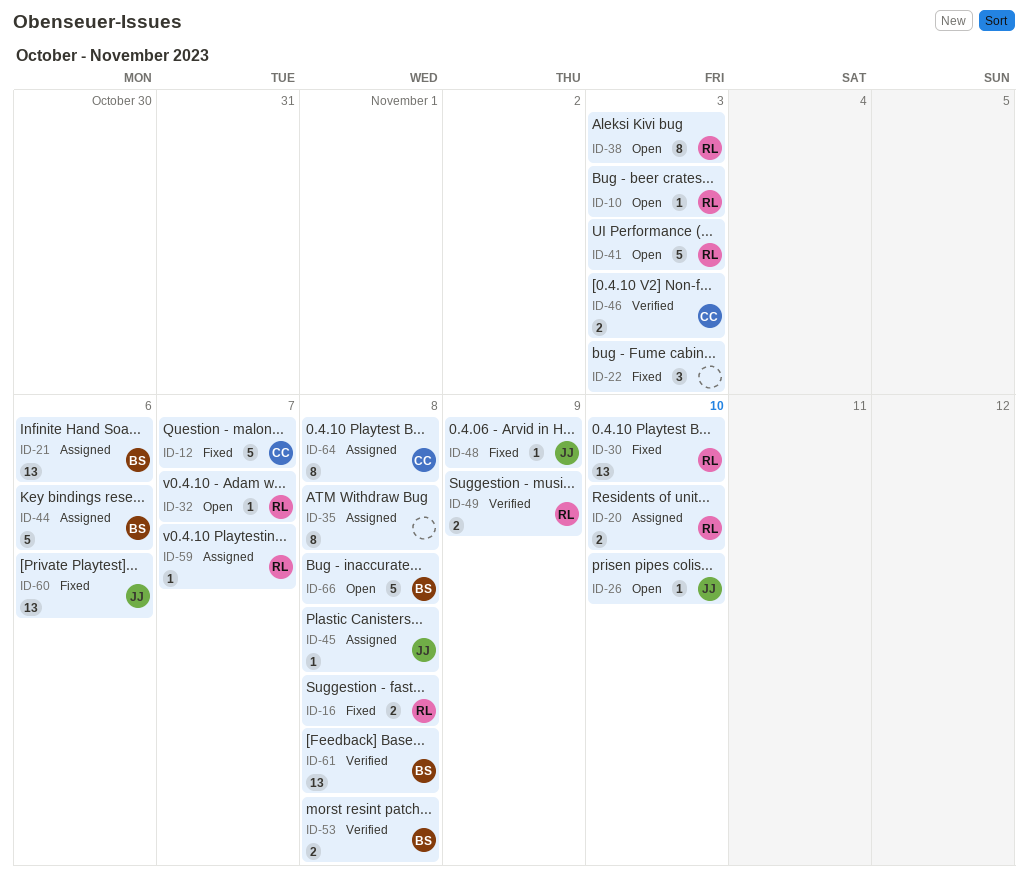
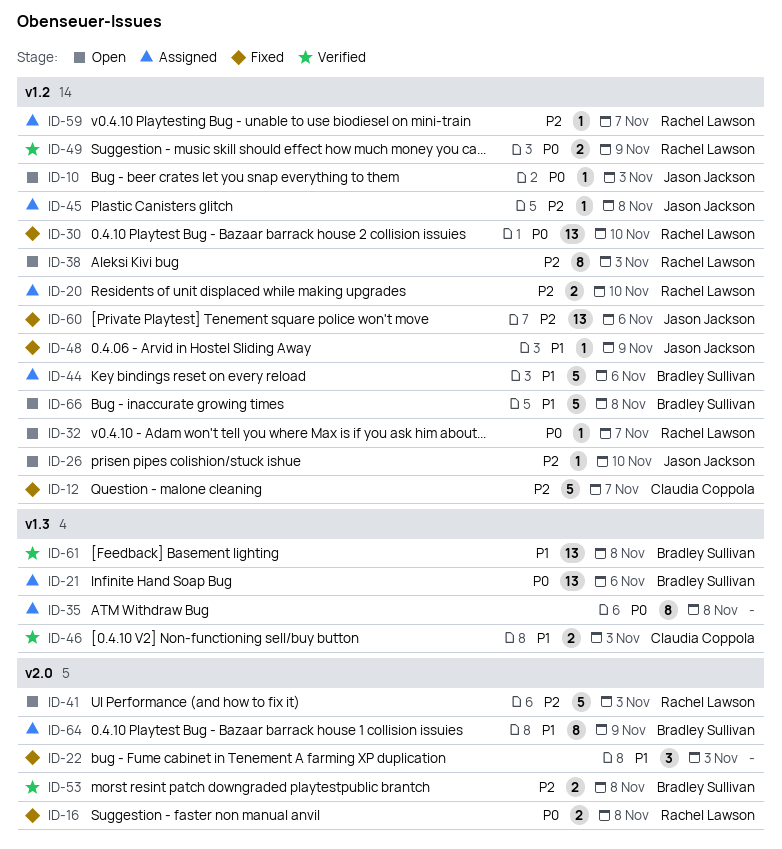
ID-10, owner: Rachel Lawson -> Jason Jackson
ID-64, owner: Claudia Coppola -> Bradley Sullivan
ID-64, due: Nov 8 -> Nov 9

